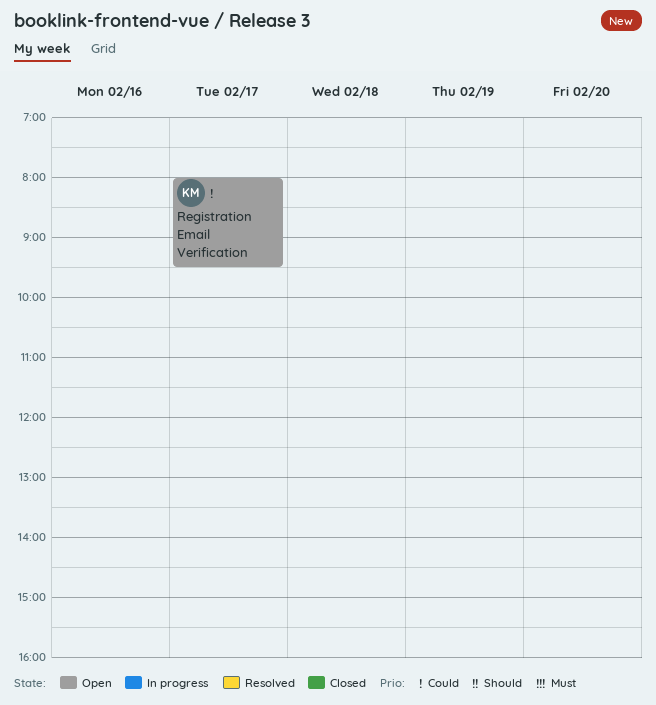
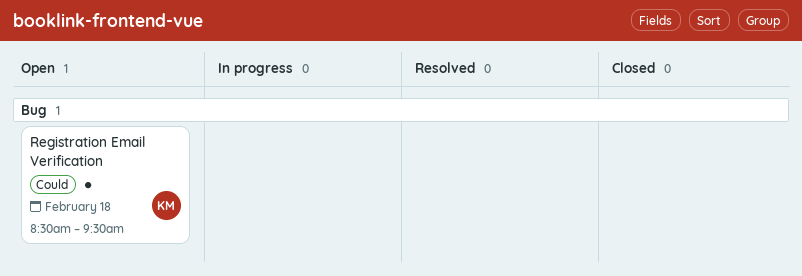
Registration Email Verification, day: Feb 17 -> Feb 18
Registration Email Verification, begins: 08:00 -> 08:30

